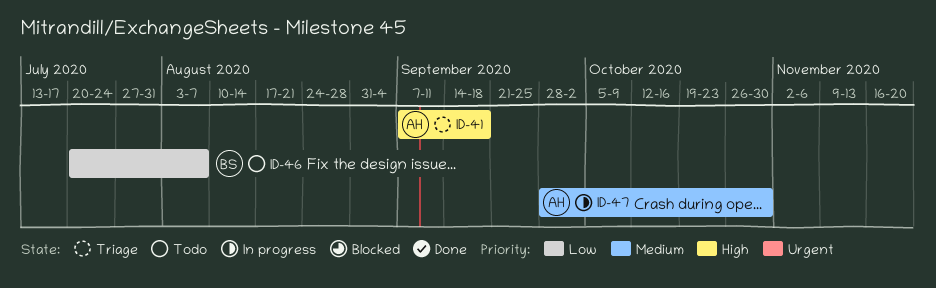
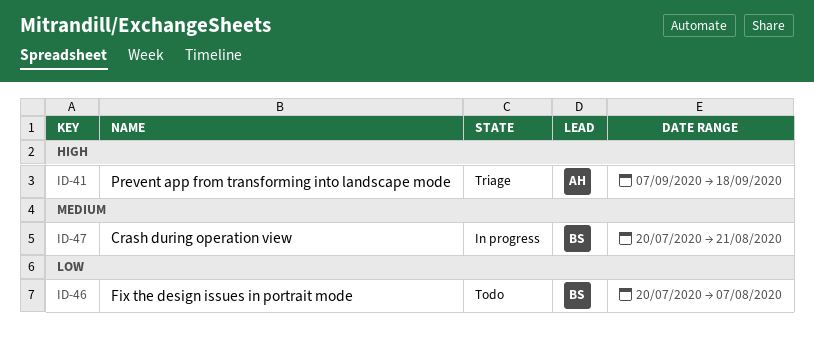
ID-47, owner: AH -> BS
ID-47, start: Sep 28 -> Jul 20
ID-47, due: Oct 30 -> Aug 21

